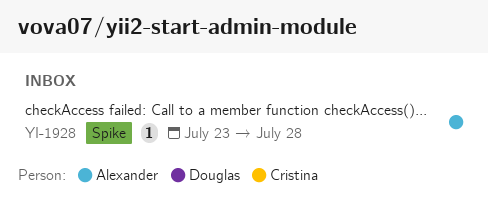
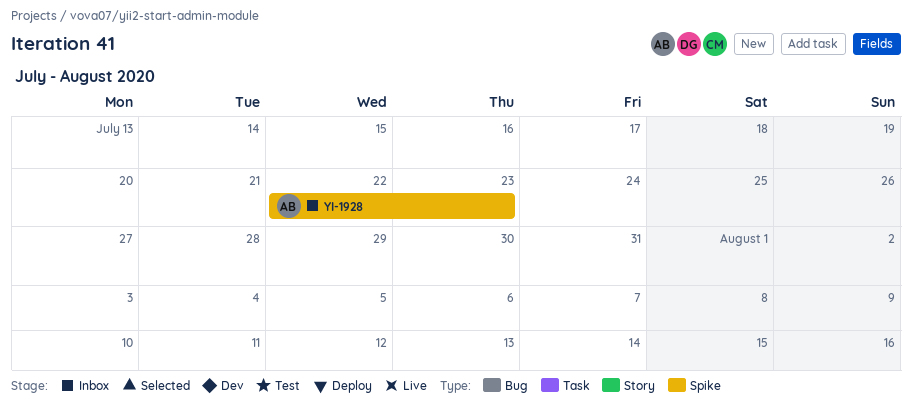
YI-1928, start: Jul 23 -> Jul 22
YI-1928, due: Jul 28 -> Jul 23

